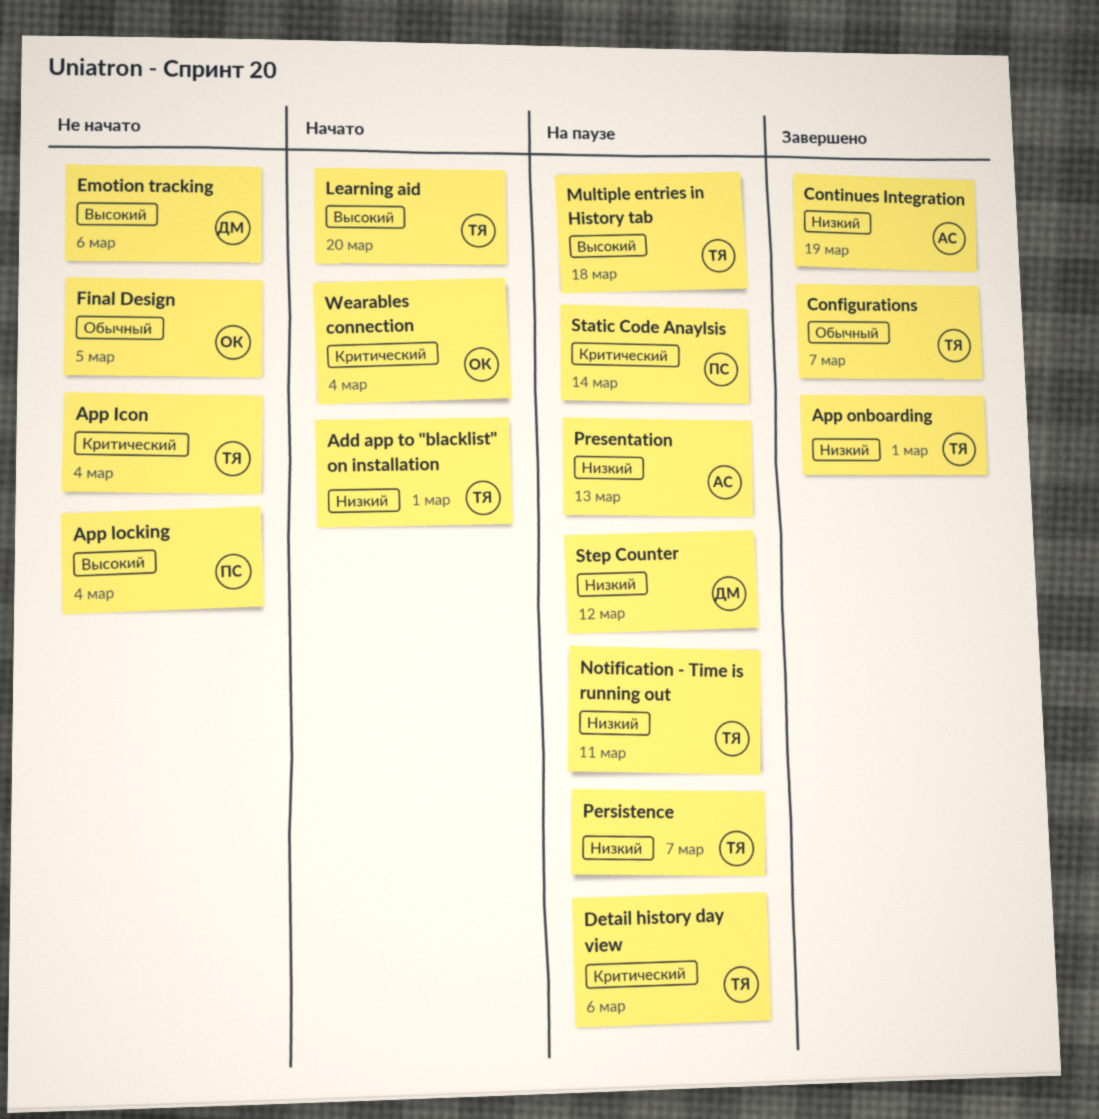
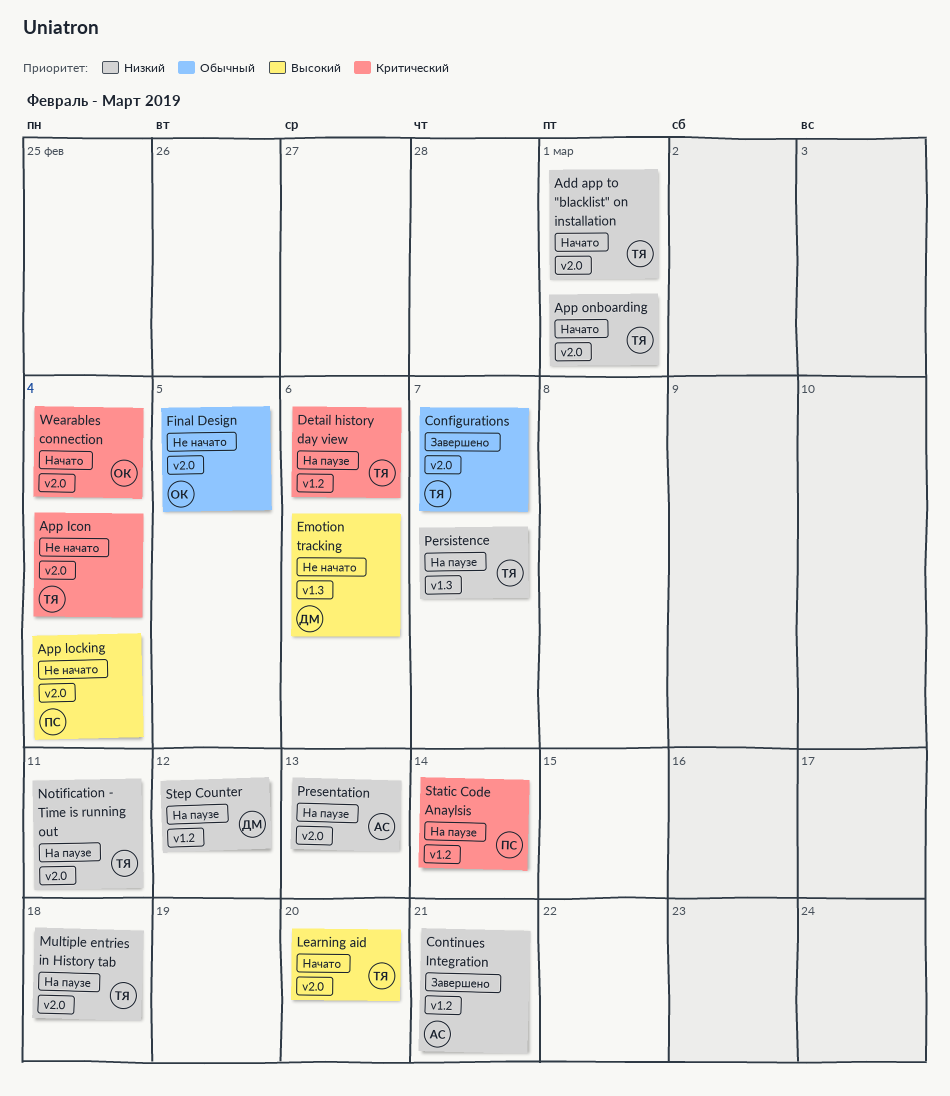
App onboarding, status: Завершено -> Начато
Continues Integration, due: Mar 19 -> Mar 21
Multiple entries in History tab, priority: Высокий -> Низкий

